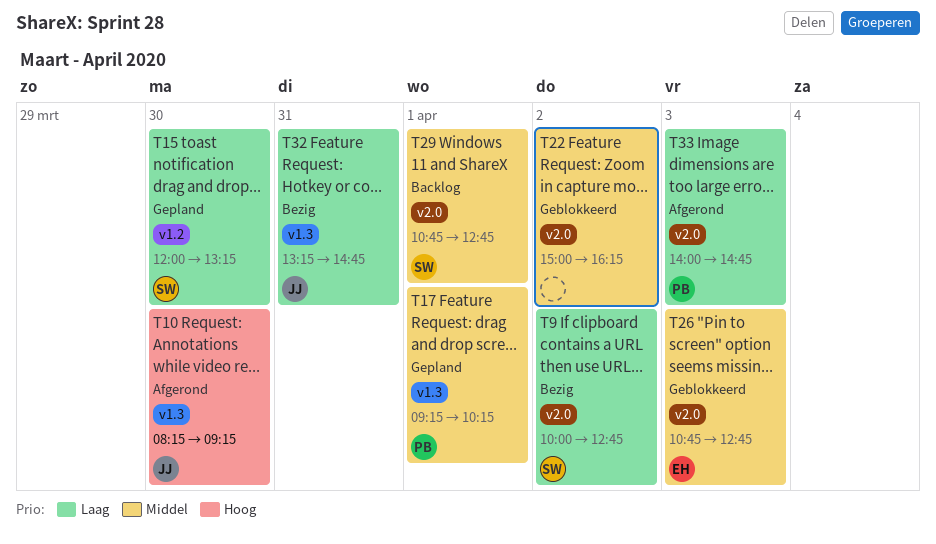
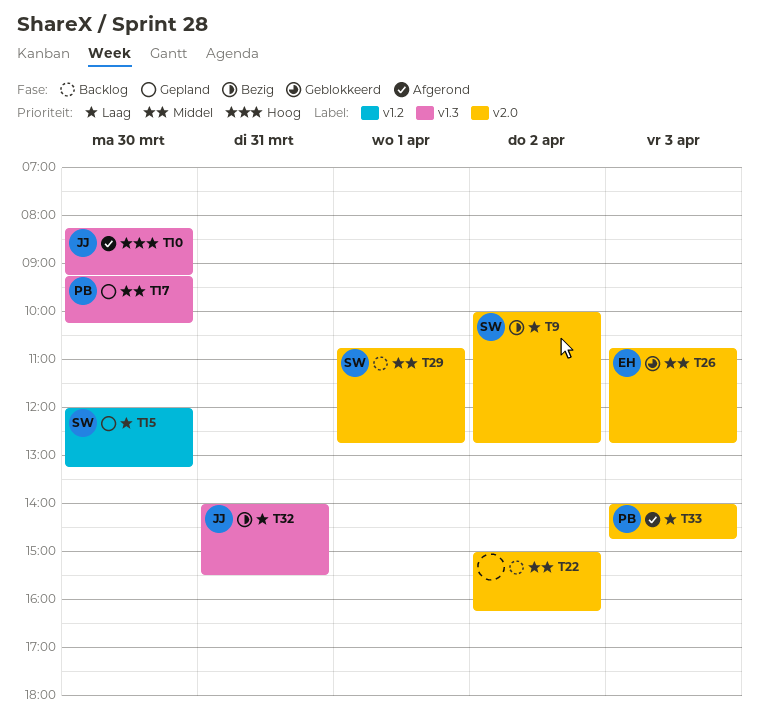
T17, day: Apr 1 -> Mar 30
T22, status: Geblokkeerd -> Backlog
T32, begins: 13:15 -> 14:00
T32, ends: 14:45 -> 15:30

